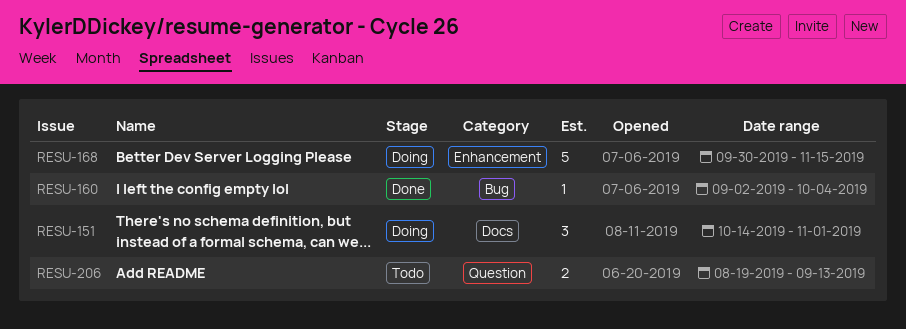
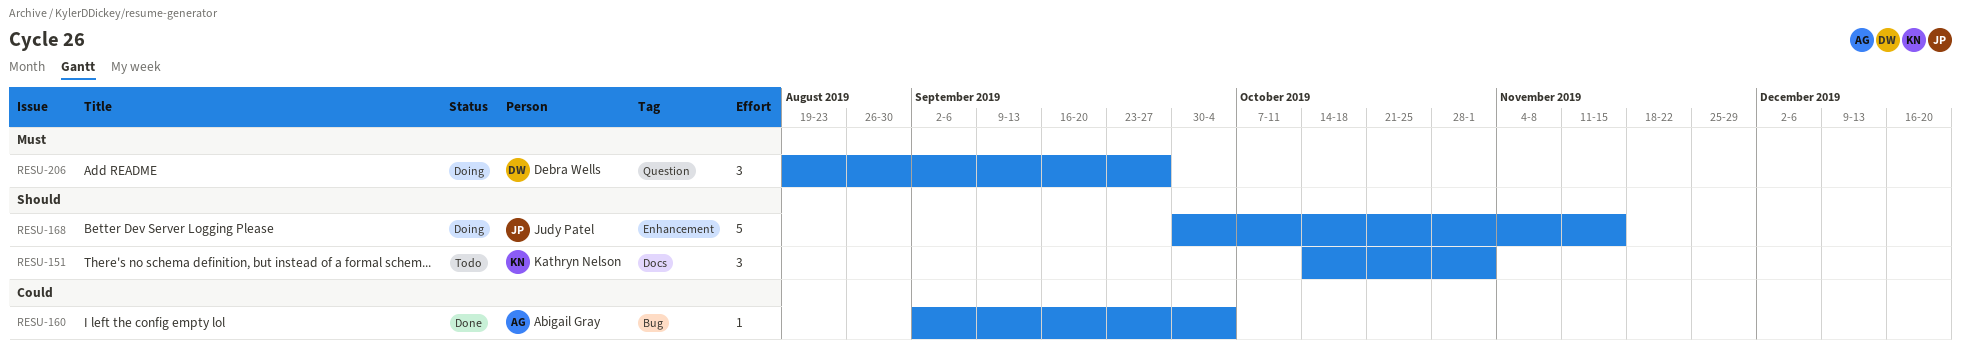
RESU-151, status: Doing -> Todo
RESU-206, status: Todo -> Doing
RESU-206, estimate: 2 -> 3
RESU-206, due: Sep 13 -> Sep 27

